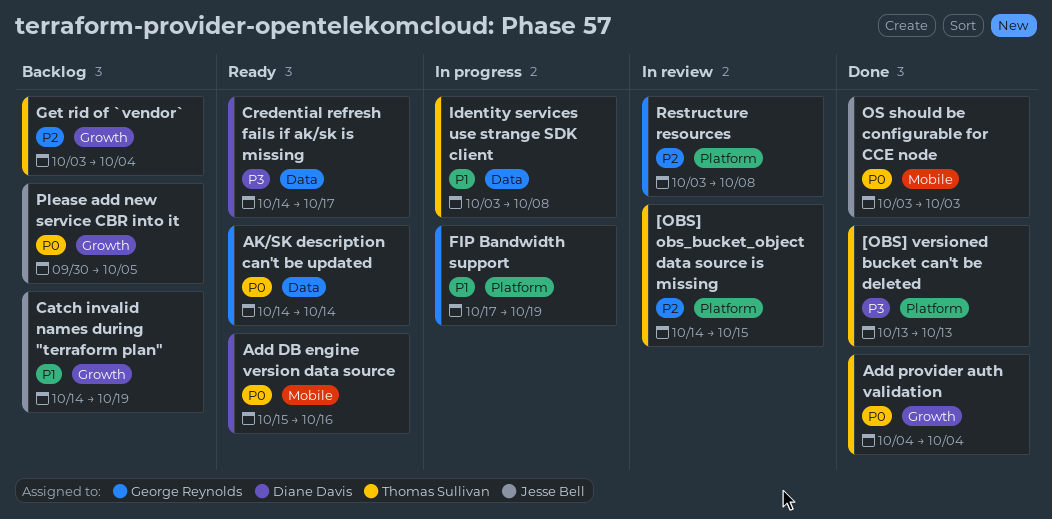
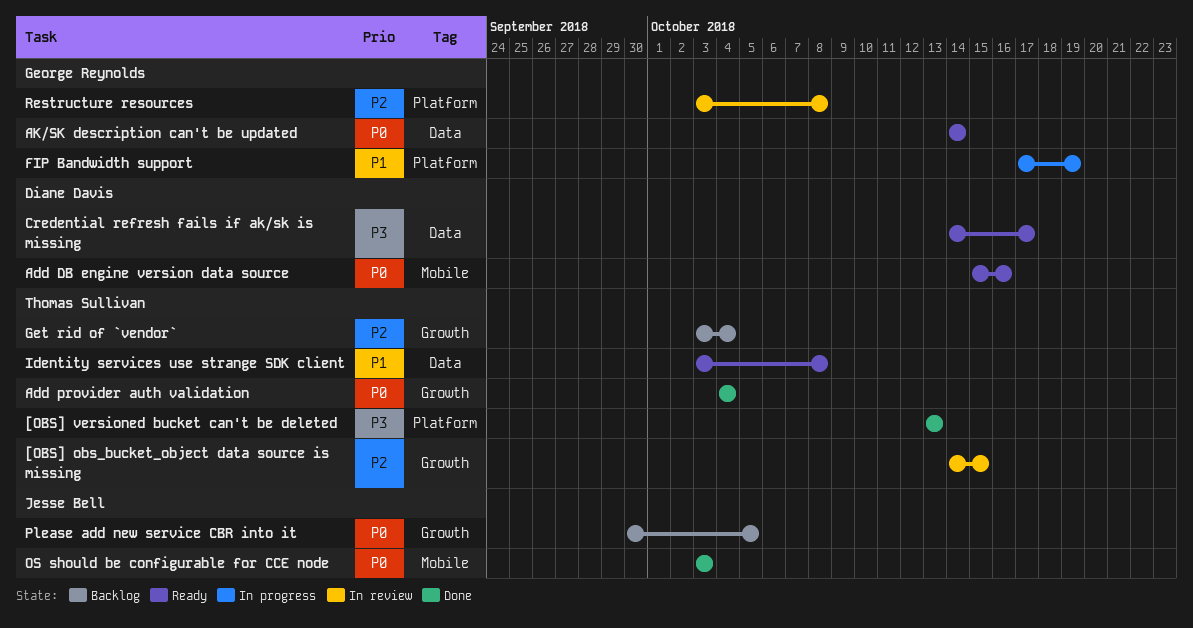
[OBS] obs_bucket_object data source is missing, label: Platform -> Growth
Catch invalid names during "terraform plan": present -> none
Identity services use strange SDK client, status: In progress -> Ready

